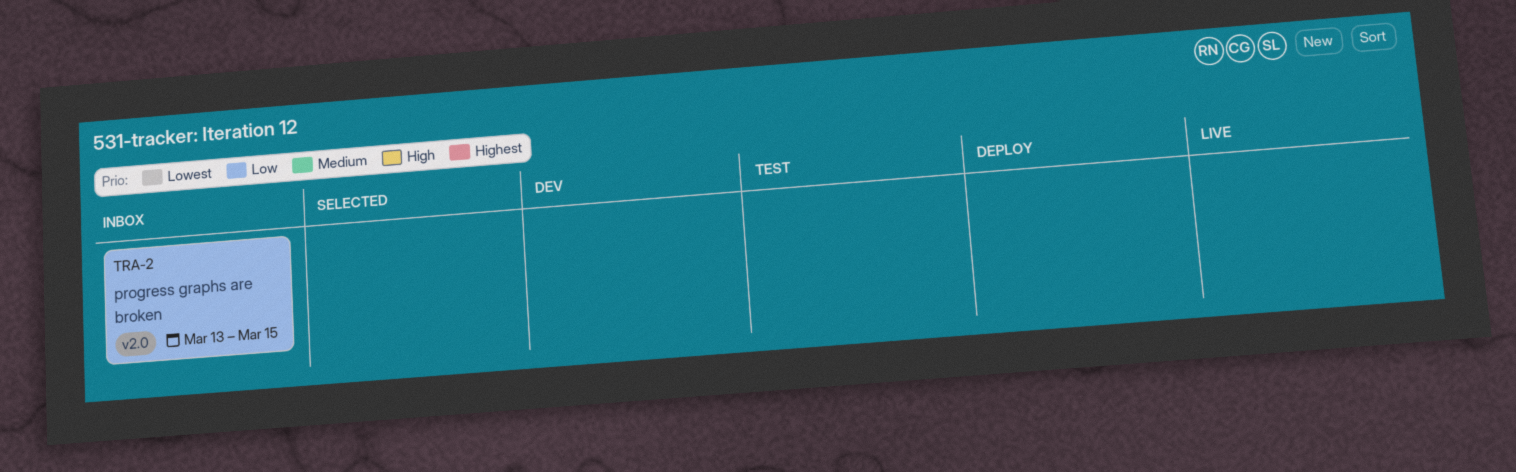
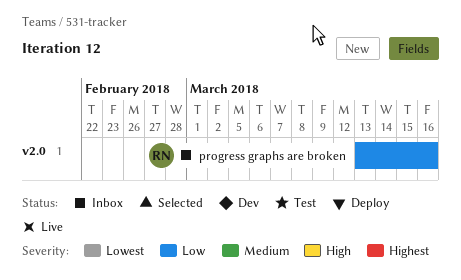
progress graphs are broken, due: Mar 15 -> Mar 16

